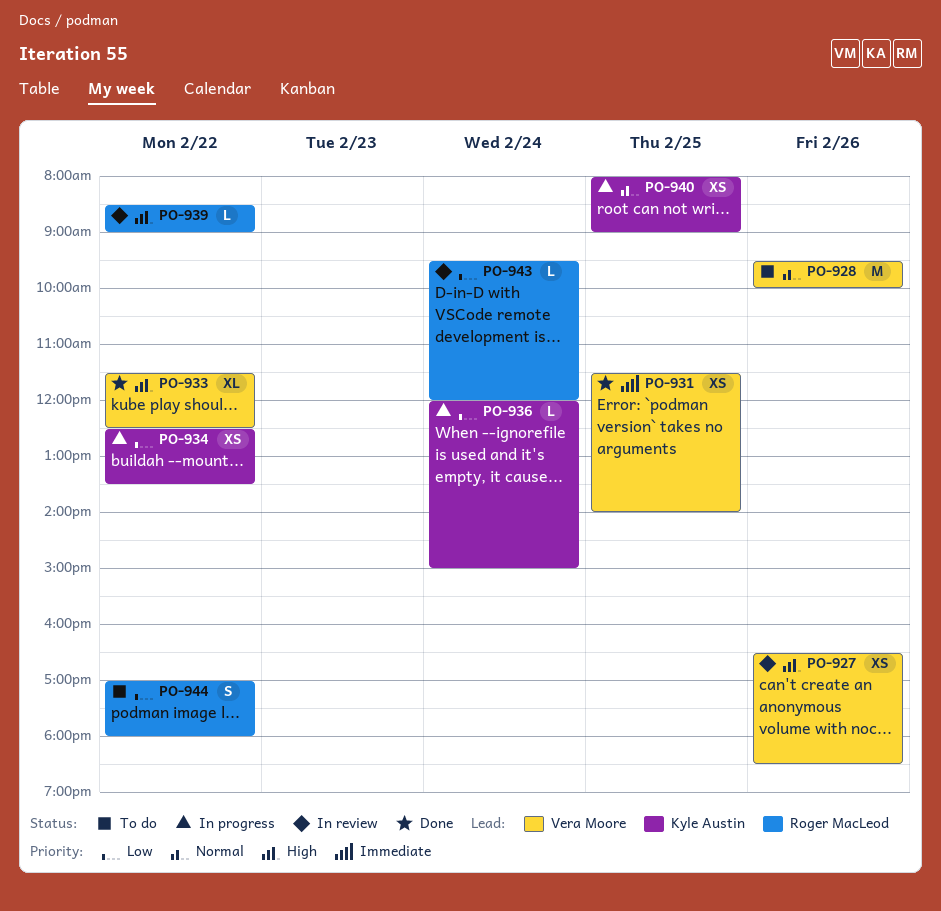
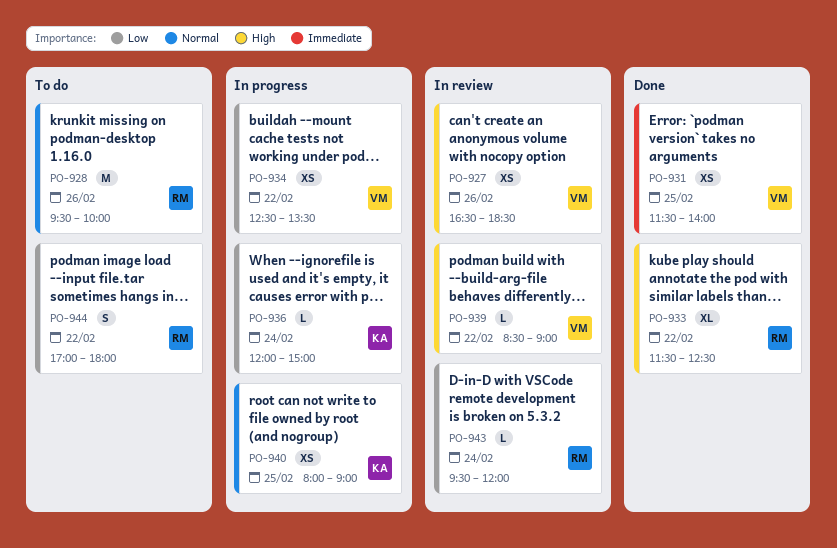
PO-928, owner: Vera Moore -> Roger MacLeod
PO-933, owner: Vera Moore -> Roger MacLeod
PO-934, owner: Kyle Austin -> Vera Moore
PO-939, owner: Roger MacLeod -> Vera Moore

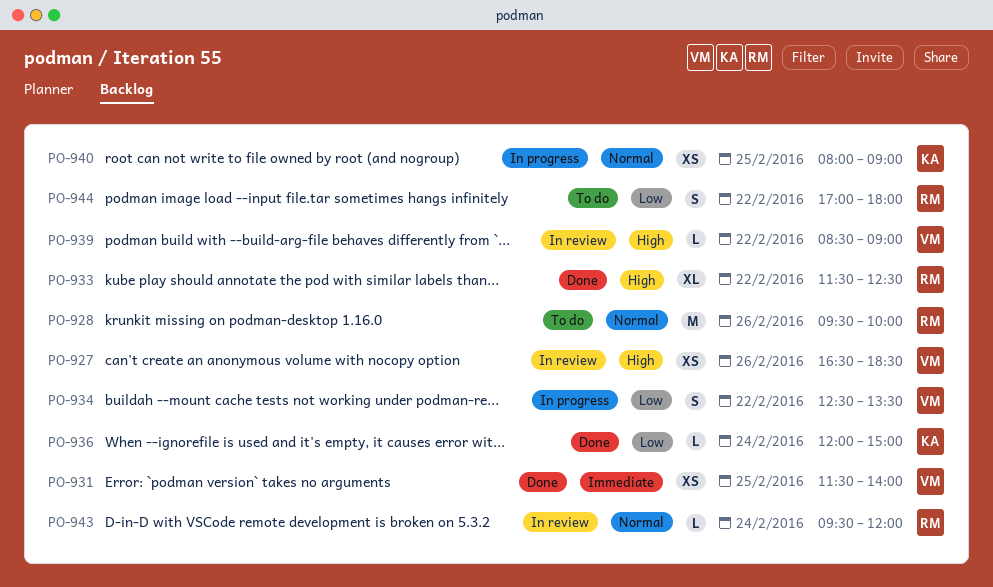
PO-934, estimate: XS -> S
PO-936, status: In progress -> Done
PO-943, priority: Low -> Normal

